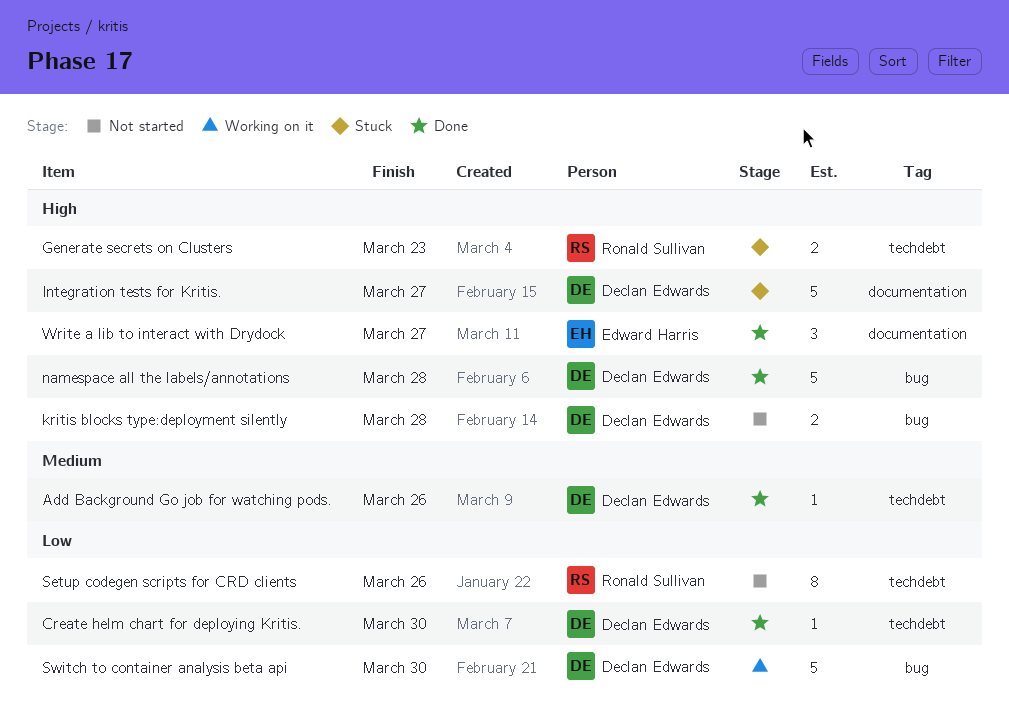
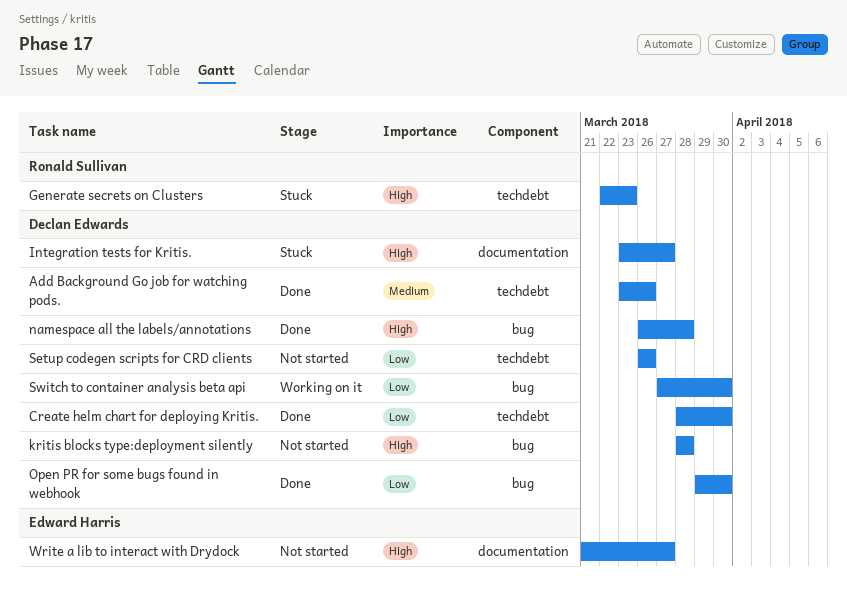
Open PR for some bugs found in webhook: none -> present
Setup codegen scripts for CRD clients, owner: Ronald Sullivan -> Declan Edwards
Write a lib to interact with Drydock, status: Done -> Not started

